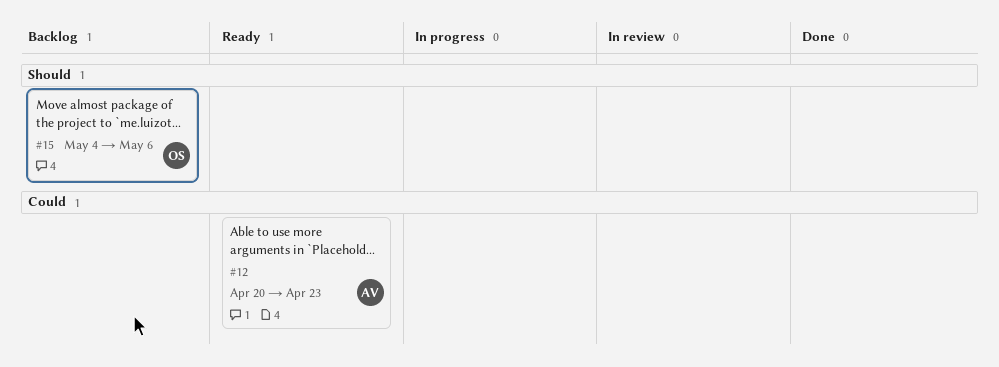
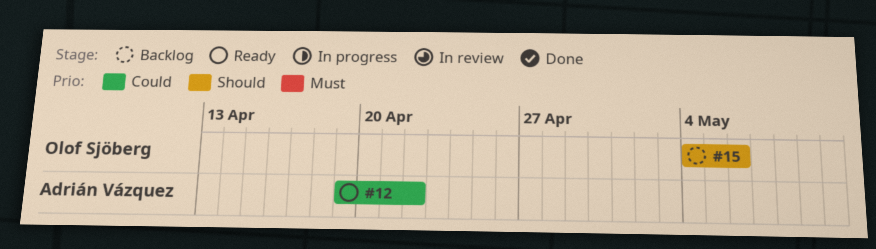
#12, start: Apr 20 -> Apr 19
#12, due: Apr 23 -> Apr 22

